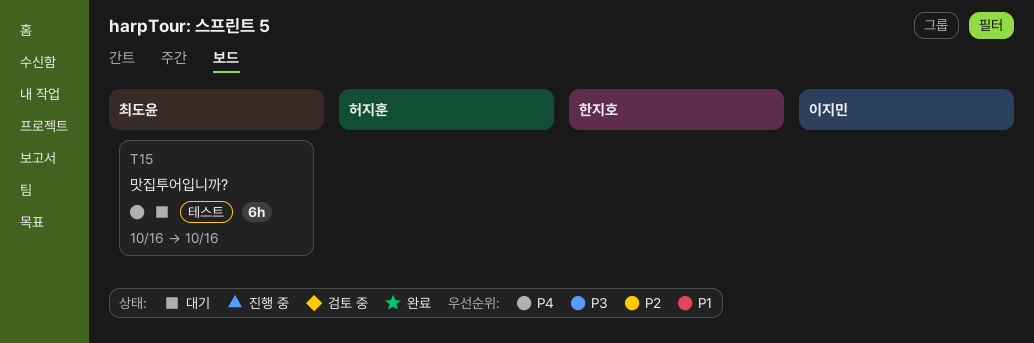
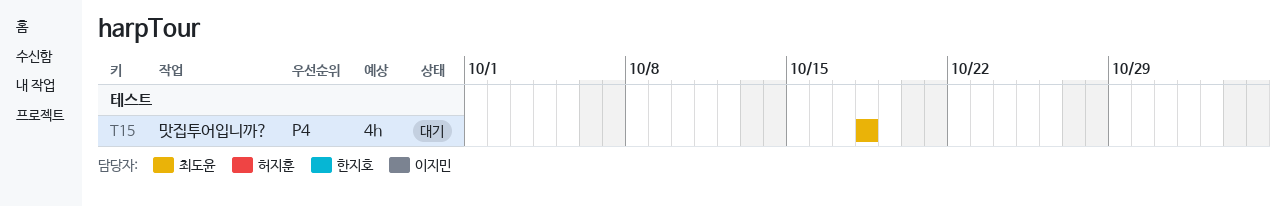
T15, estimate: 6h -> 4h
T15, start: Oct 16 -> Oct 18
T15, due: Oct 16 -> Oct 18

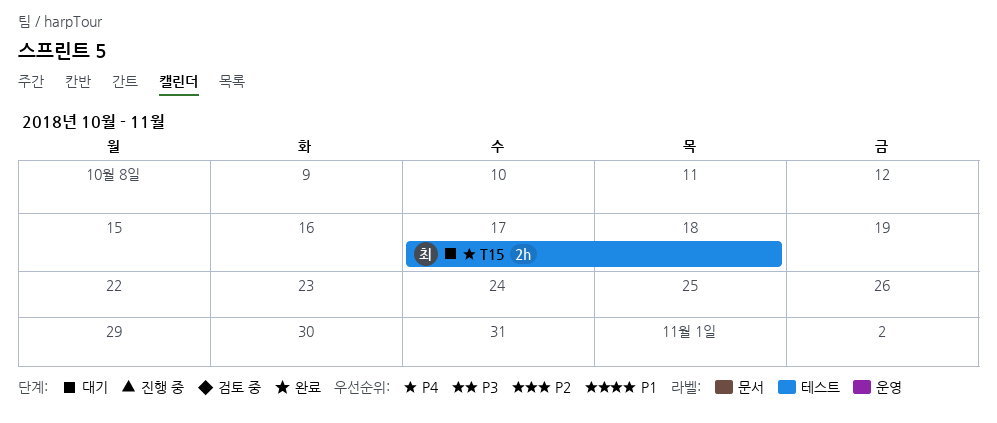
T15, estimate: 4h -> 2h
T15, start: Oct 18 -> Oct 17

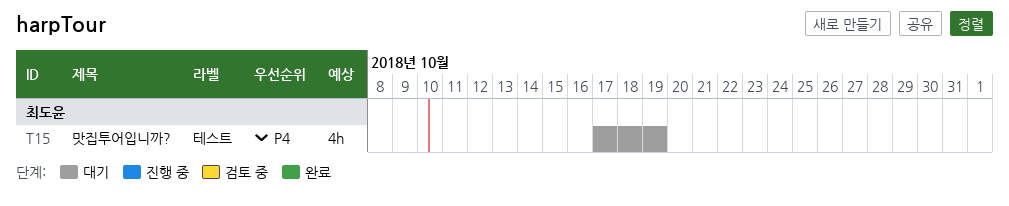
T15, estimate: 2h -> 4h
T15, due: Oct 18 -> Oct 19

